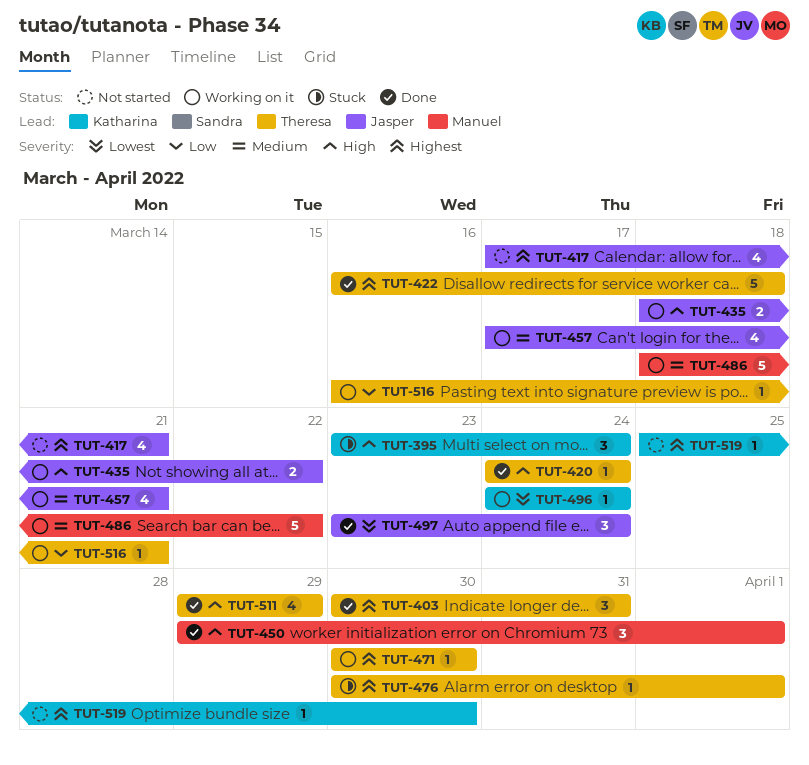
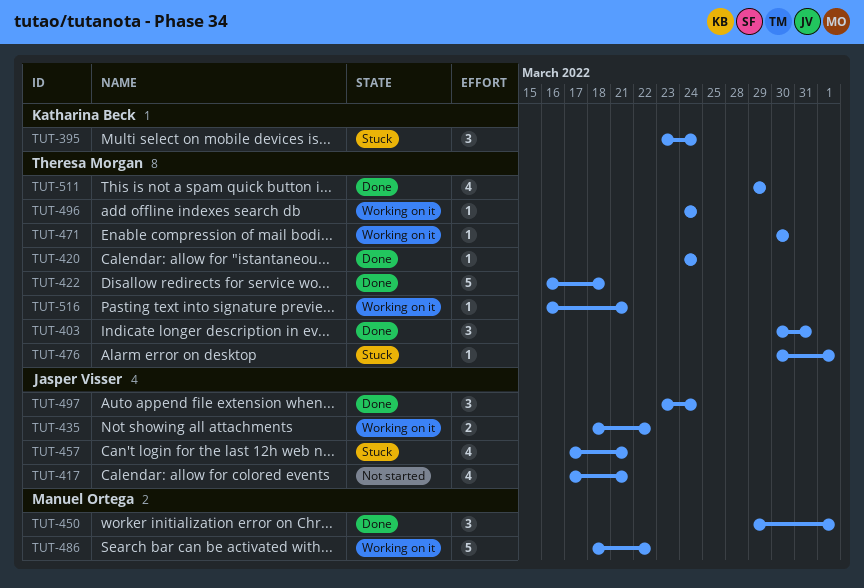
TUT-457, status: Working on it -> Stuck
TUT-496, owner: Katharina Beck -> Theresa Morgan
TUT-519: present -> none

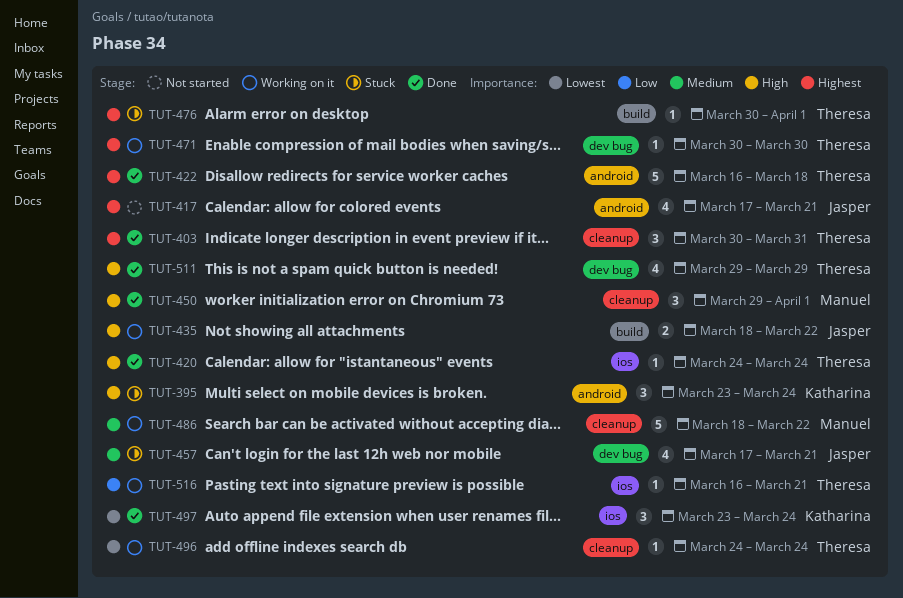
TUT-497, owner: Jasper Visser -> Katharina Beck

